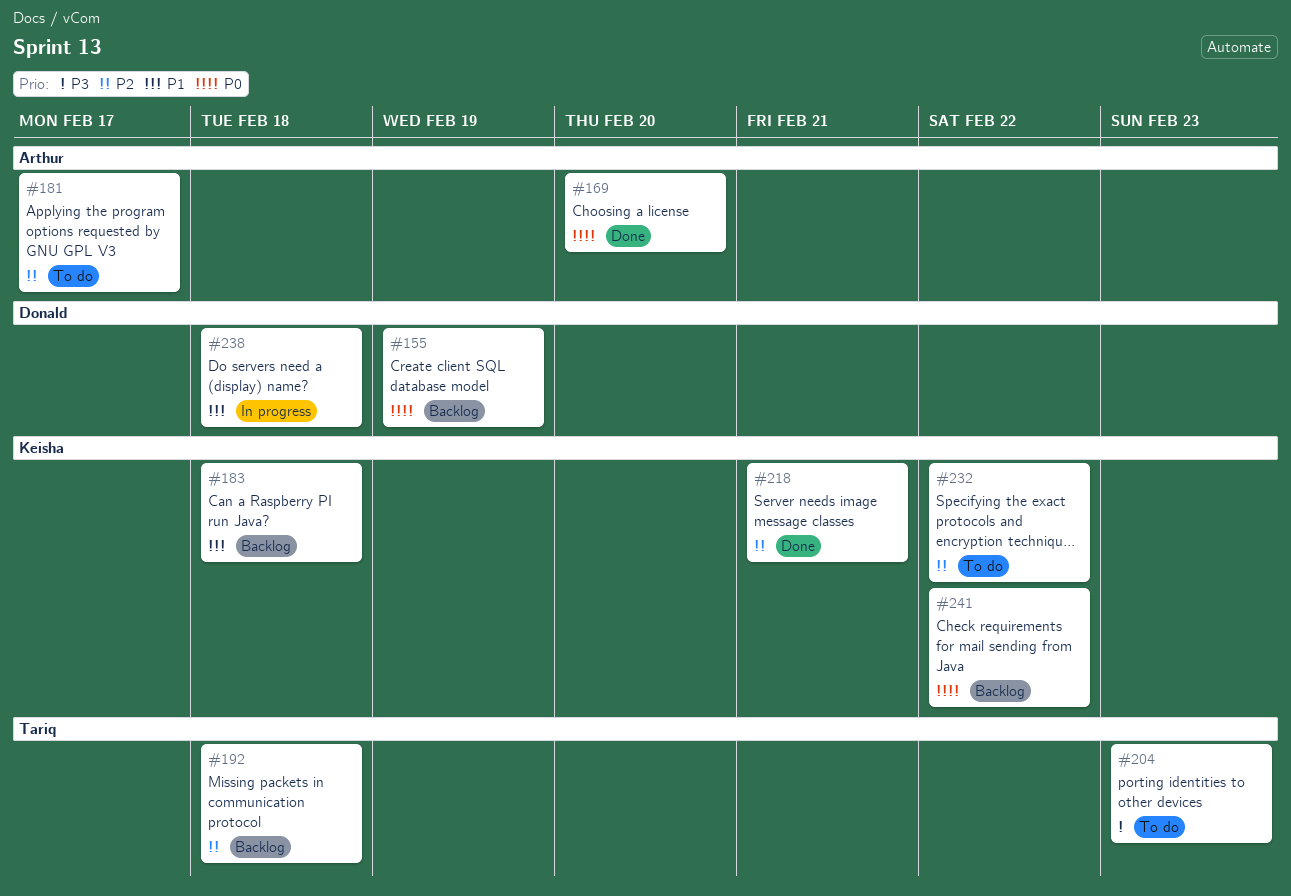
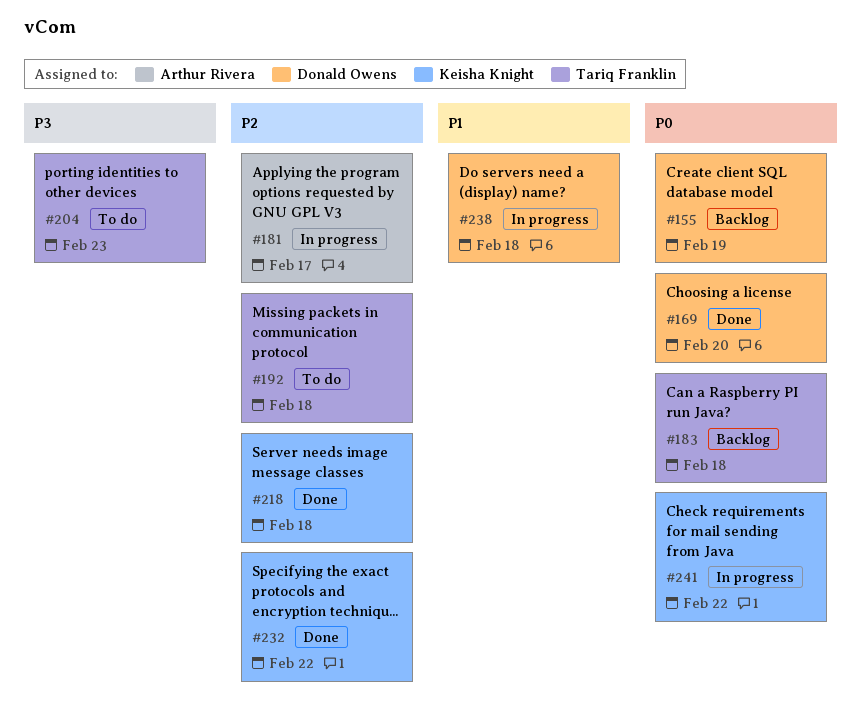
#169, owner: Arthur Rivera -> Donald Owens
#181, status: To do -> In progress
#183, owner: Keisha Knight -> Tariq Franklin
#183, priority: P1 -> P0
#192, status: Backlog -> To do
#218, due: Feb 21 -> Feb 18
#232, status: To do -> Done
#241, status: Backlog -> In progress

